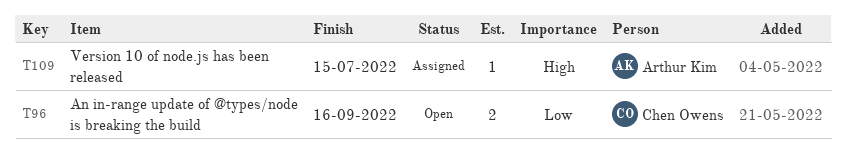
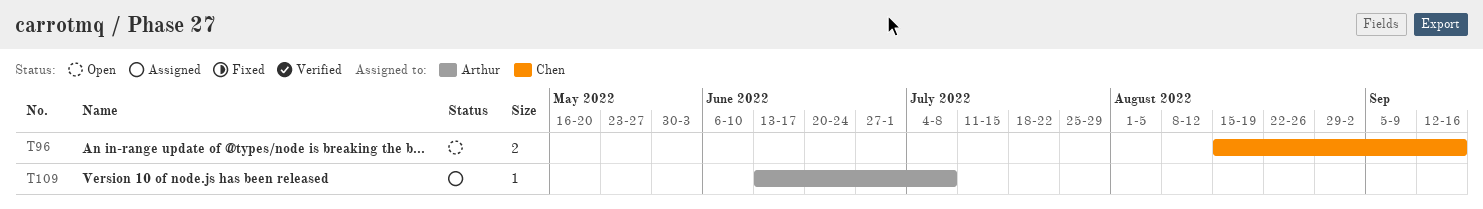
T109, due: Jul 15 -> Jul 8

